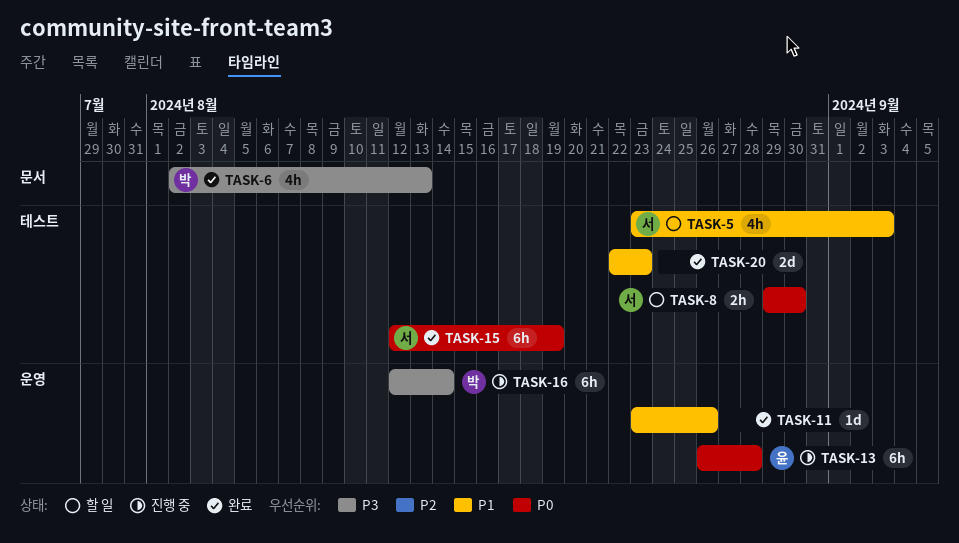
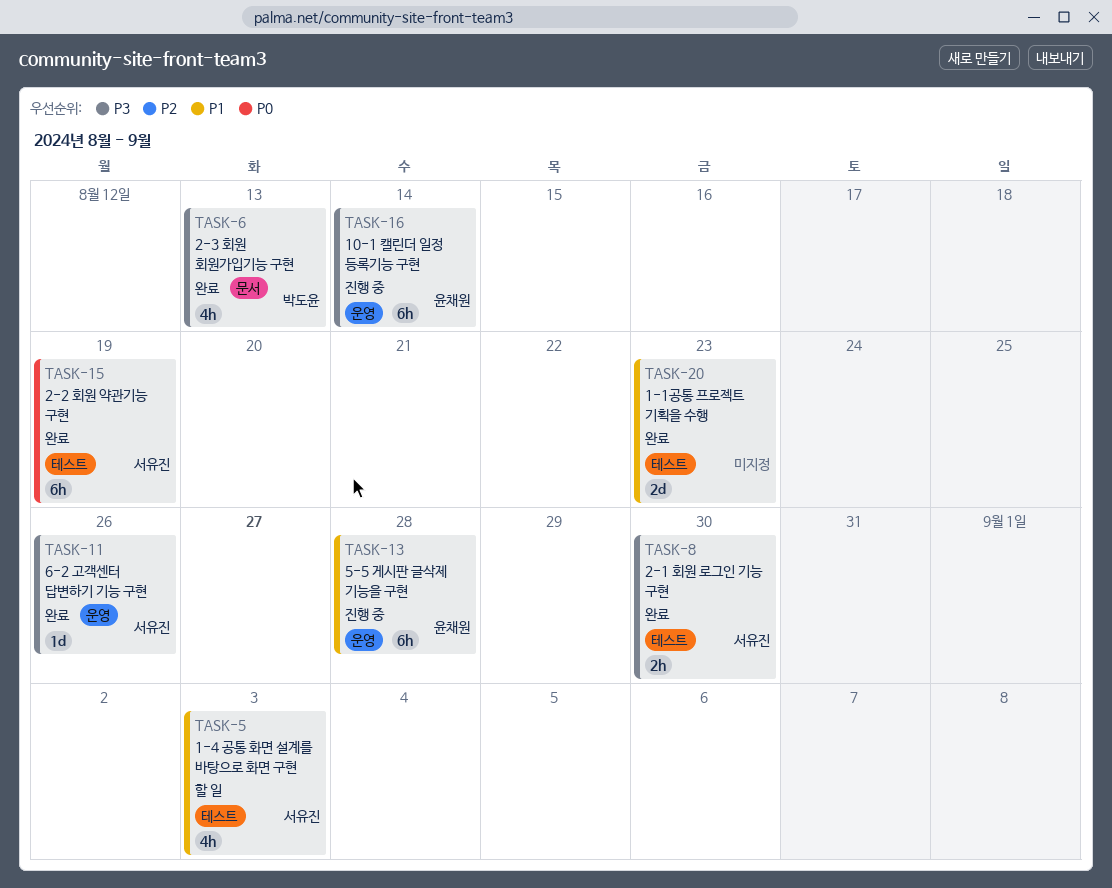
TASK-8, status: 할 일 -> 완료
TASK-8, priority: P0 -> P3
TASK-11, owner: none -> 서유진
TASK-11, priority: P1 -> P3
TASK-13, priority: P0 -> P1
TASK-16, owner: 박도윤 -> 윤채원

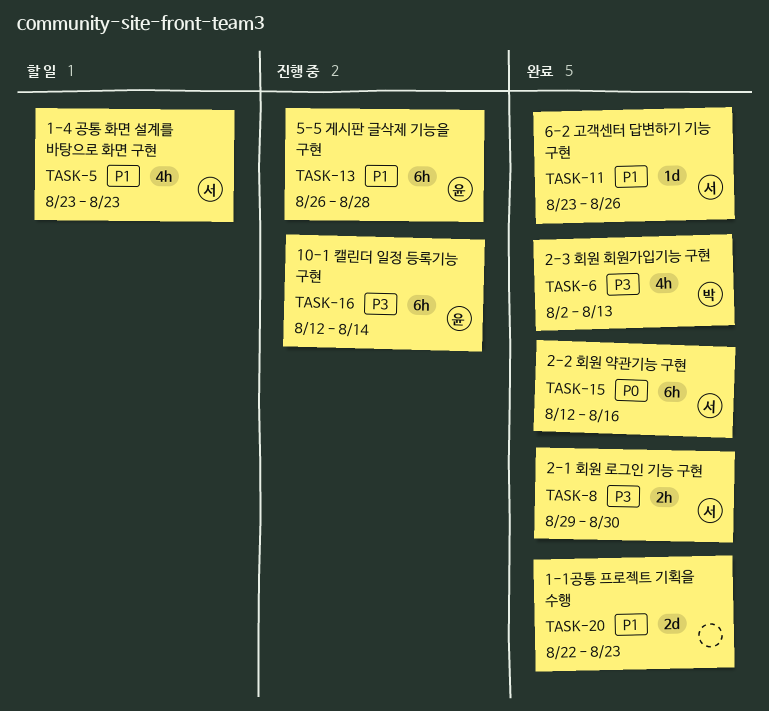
TASK-5, due: Sep 3 -> Aug 23
TASK-11, priority: P3 -> P1
TASK-15, due: Aug 19 -> Aug 16

